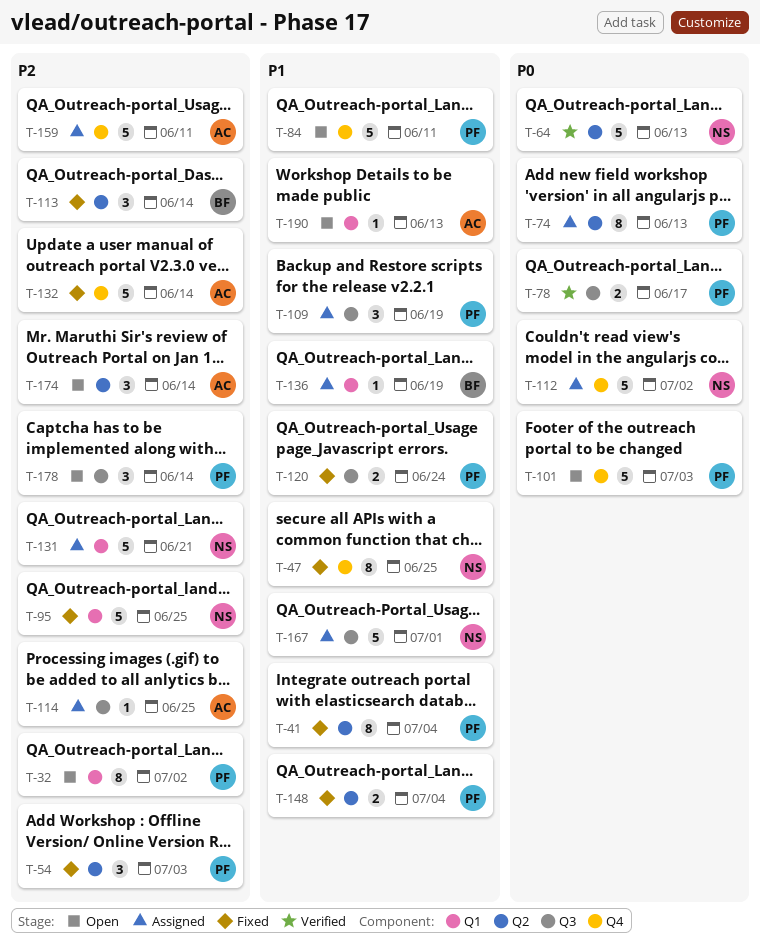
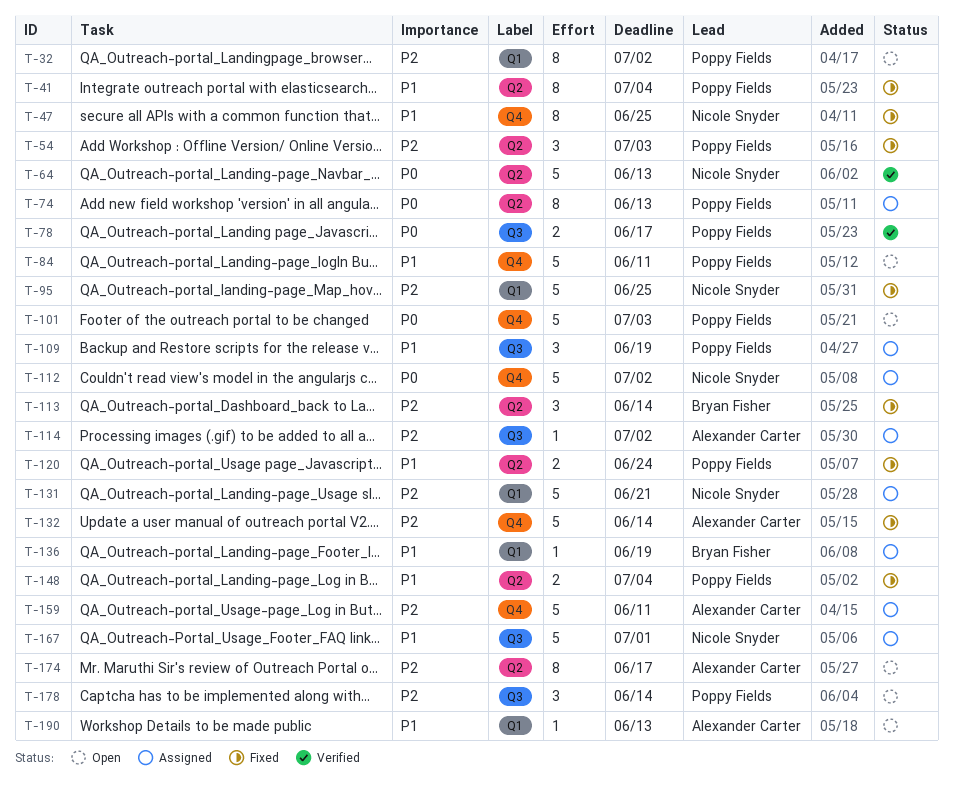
T-114, due: Jun 25 -> Jul 2
T-120, label: Q3 -> Q2
T-174, estimate: 3 -> 8
T-174, due: Jun 14 -> Jun 17

